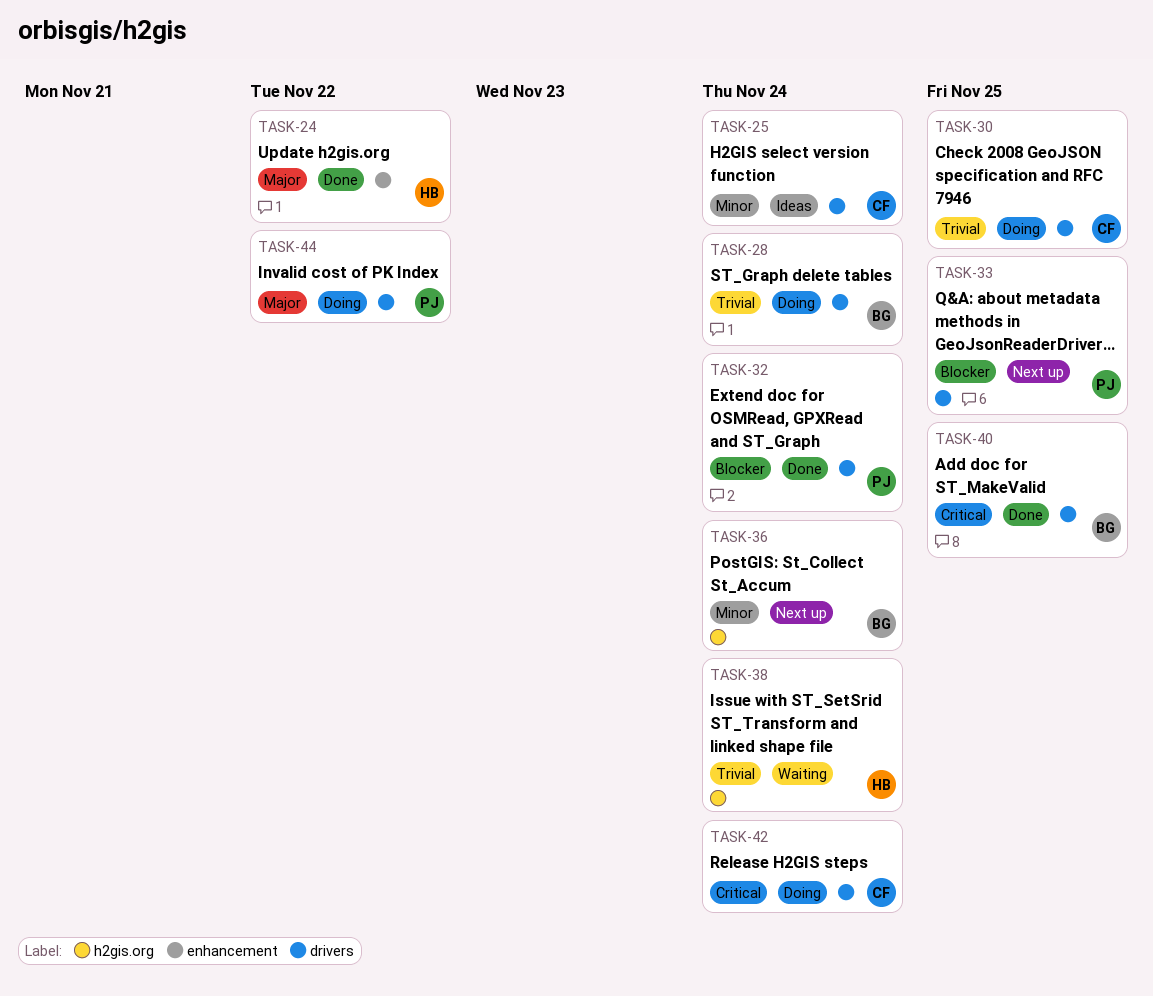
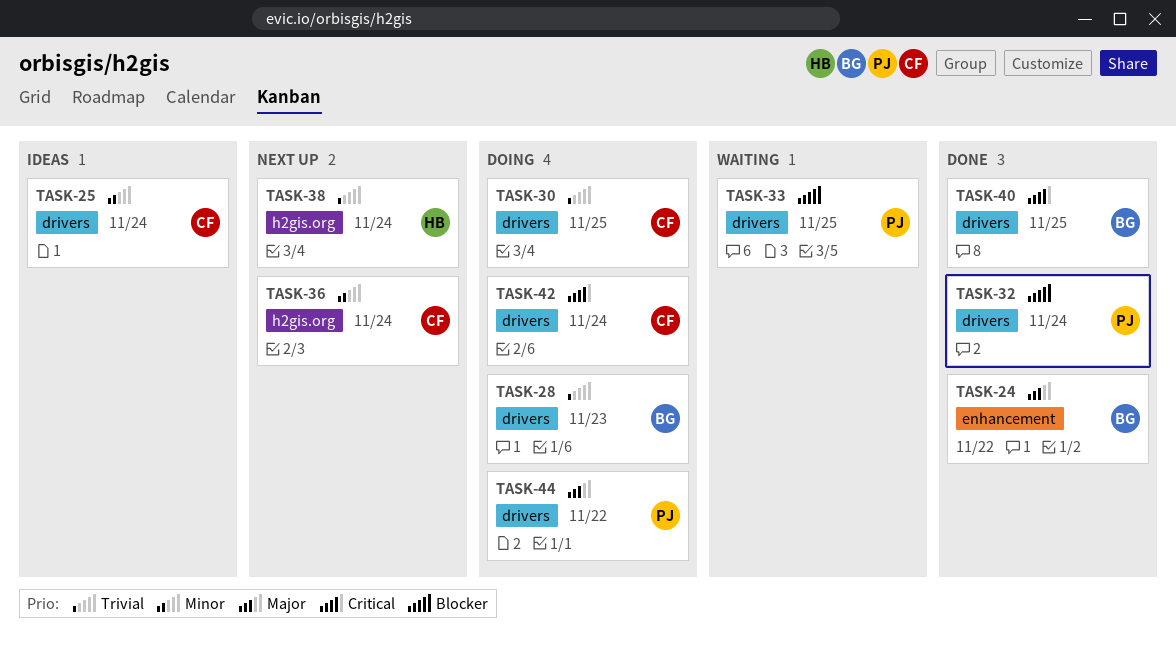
TASK-24, owner: HB -> BG
TASK-28, due: Nov 24 -> Nov 23
TASK-33, status: Next up -> Waiting
TASK-36, owner: BG -> CF
TASK-38, status: Waiting -> Next up

